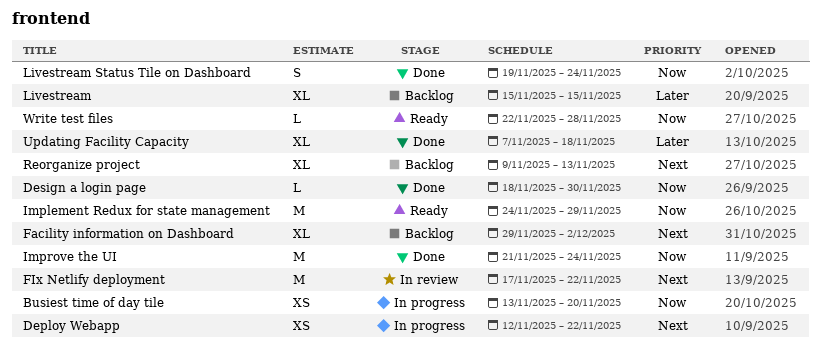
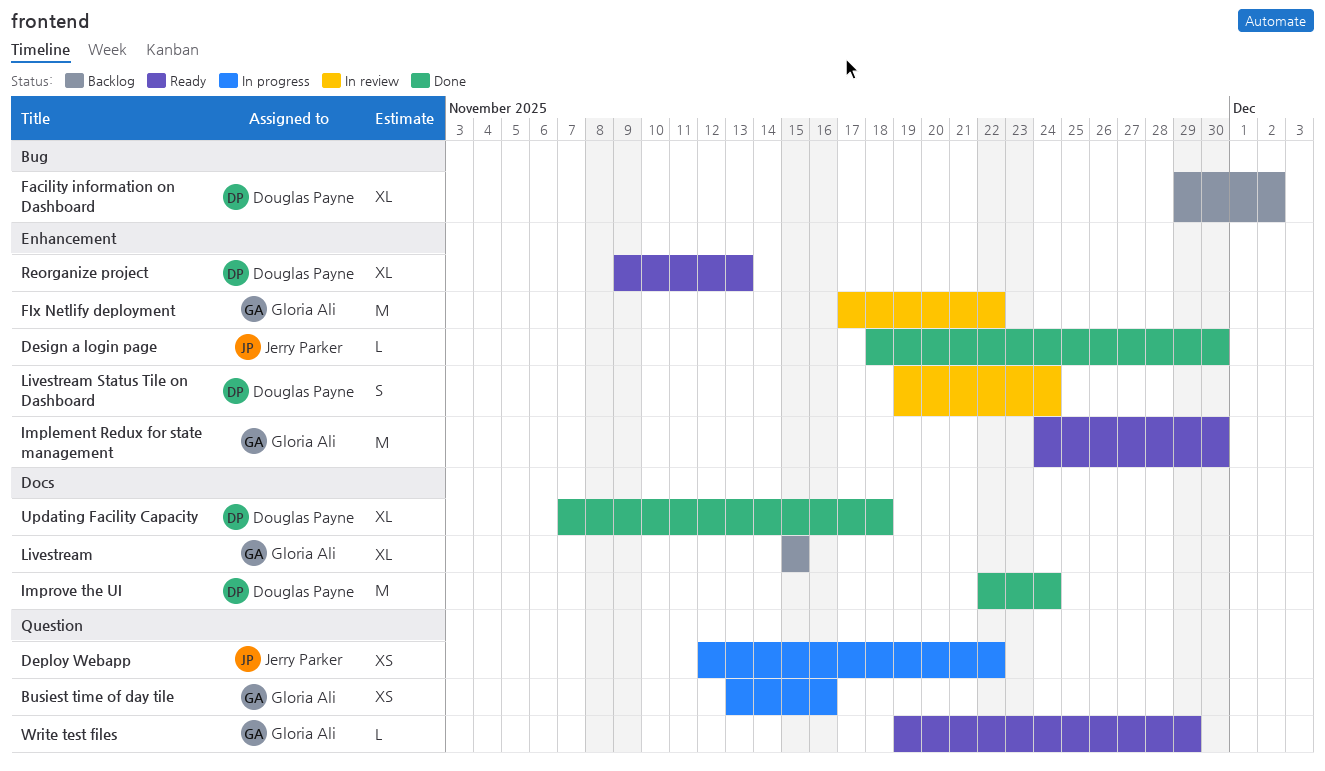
Busiest time of day tile, due: Nov 20 -> Nov 16
Implement Redux for state management, due: Nov 29 -> Nov 30
Improve the UI, start: Nov 21 -> Nov 22
Livestream Status Tile on Dashboard, status: Done -> In review
Reorganize project, status: Backlog -> Ready
Write test files, start: Nov 22 -> Nov 19
Write test files, due: Nov 28 -> Nov 29

